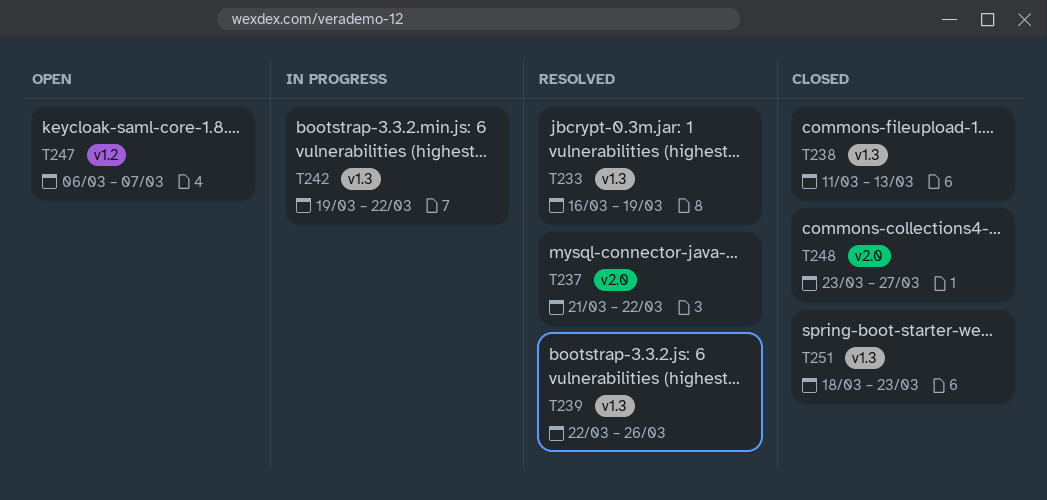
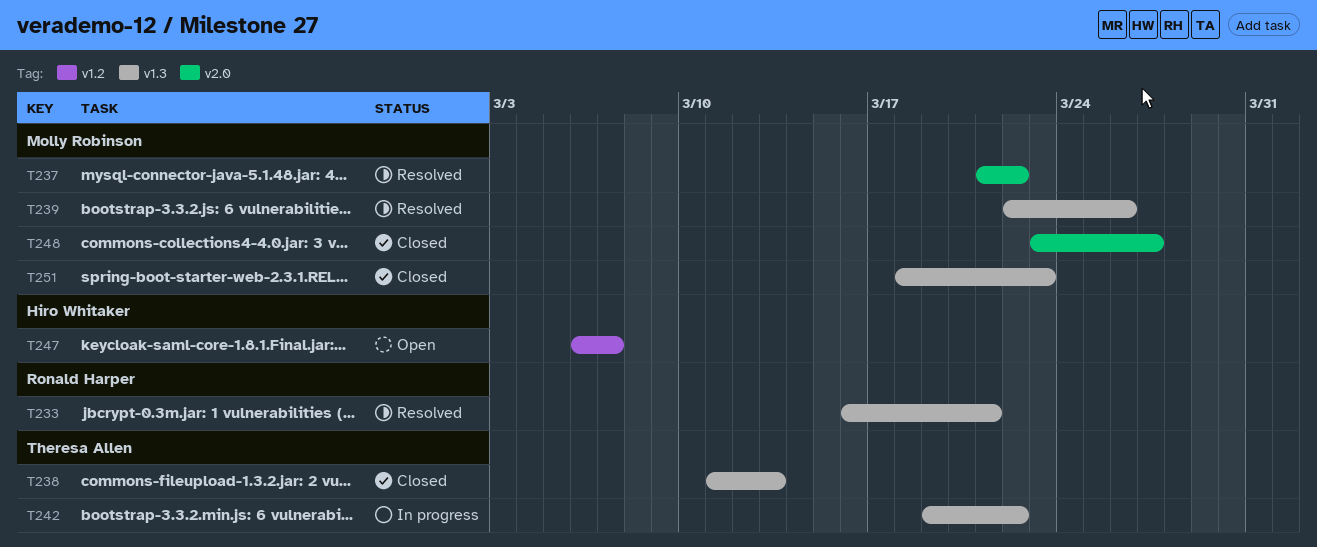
T233, due: Mar 19 -> Mar 21

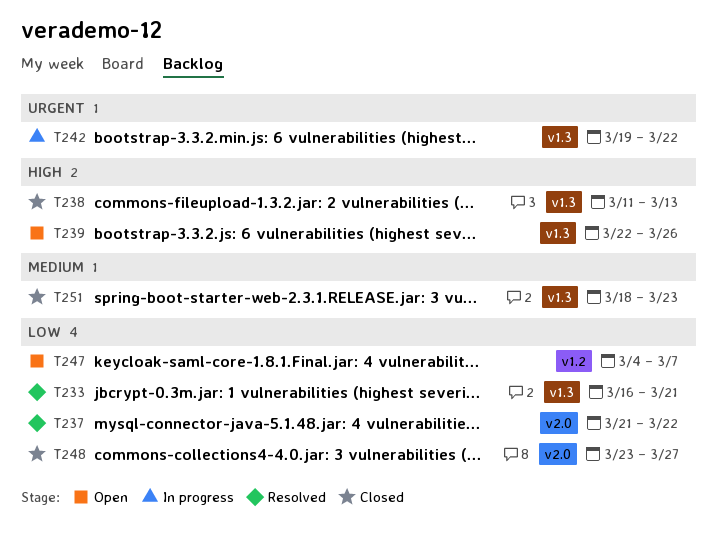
T239, status: Resolved -> Open
T247, start: Mar 6 -> Mar 4

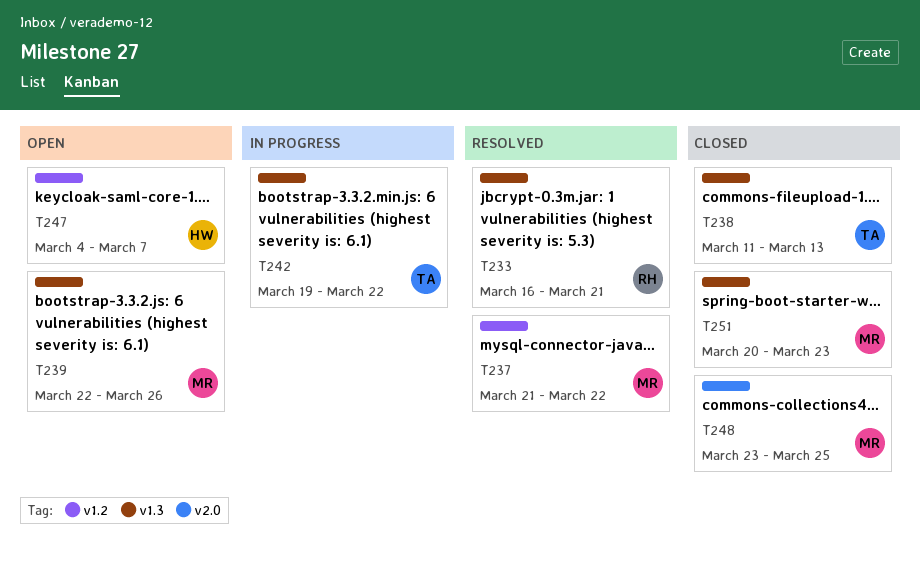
T237, label: v2.0 -> v1.2
T248, due: Mar 27 -> Mar 25
T251, start: Mar 18 -> Mar 20

